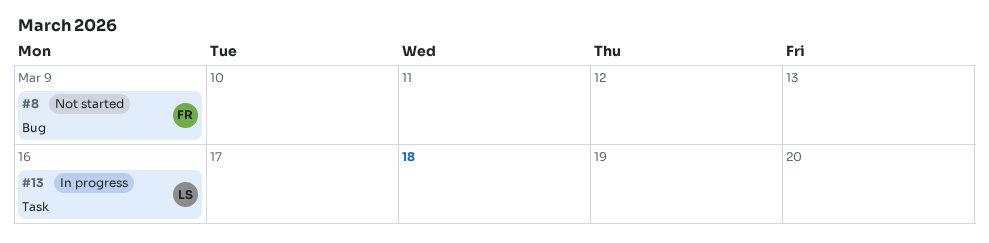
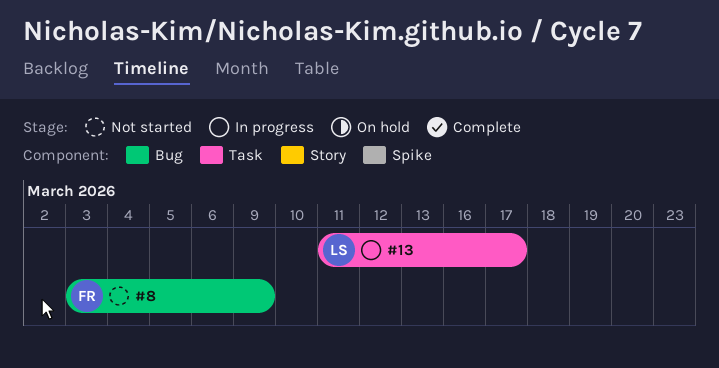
#13, due: Mar 16 -> Mar 17

